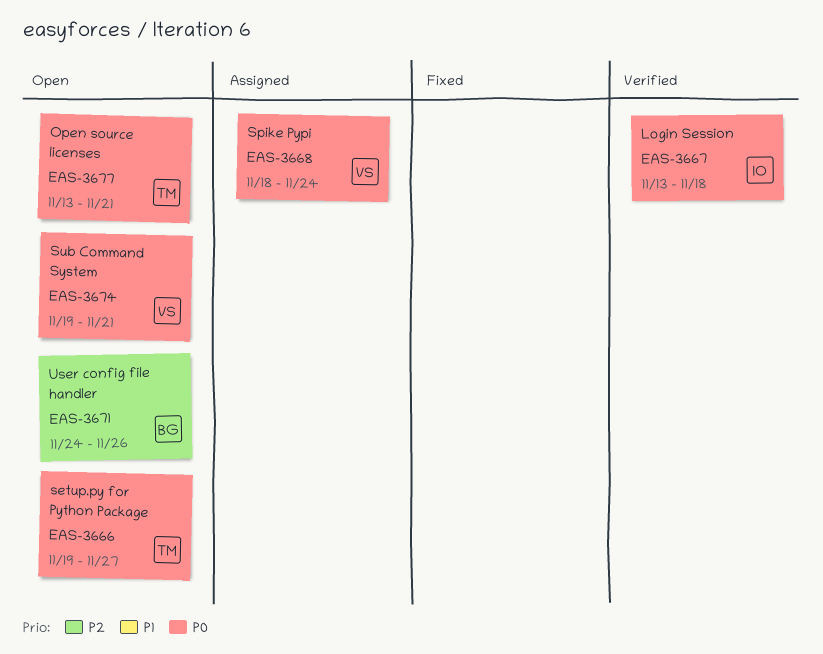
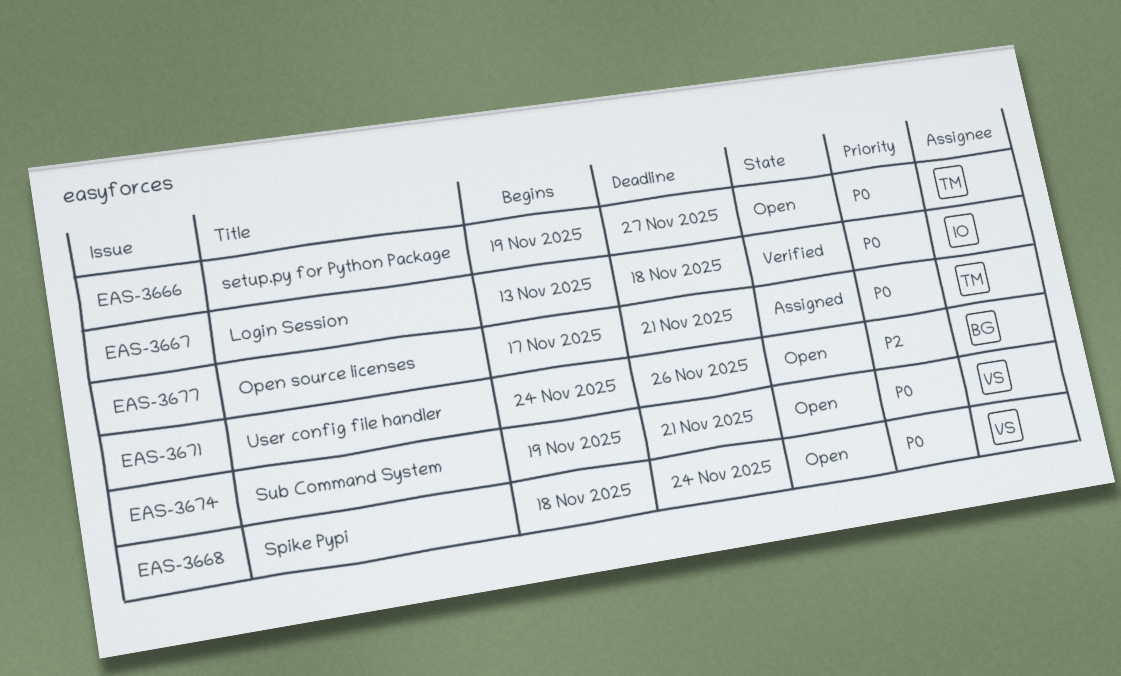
EAS-3668, status: Assigned -> Open
EAS-3677, status: Open -> Assigned
EAS-3677, start: Nov 13 -> Nov 17

